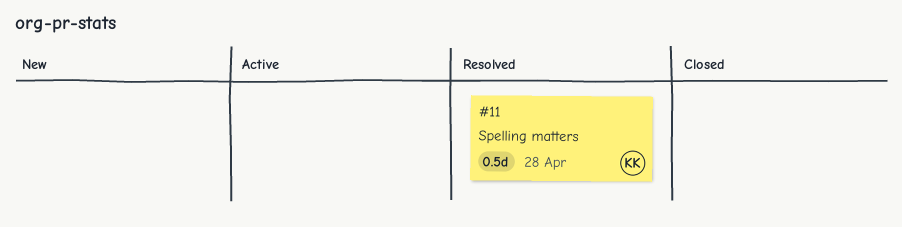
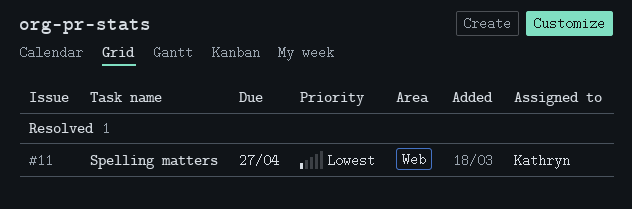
#11, due: Apr 28 -> Apr 27

